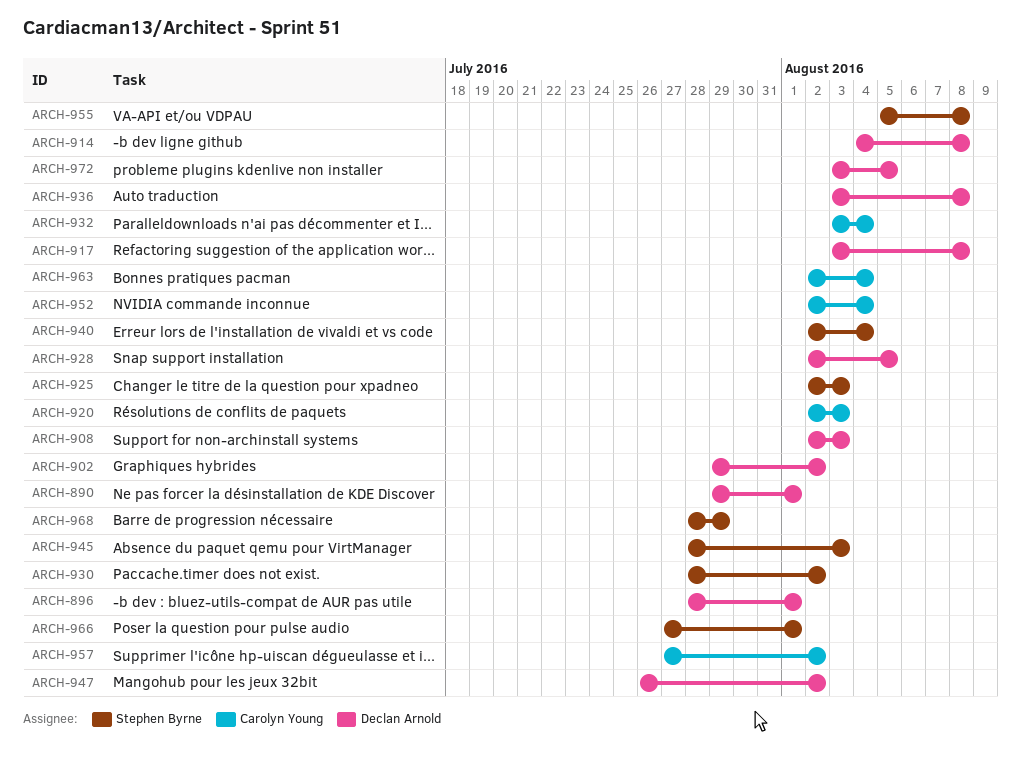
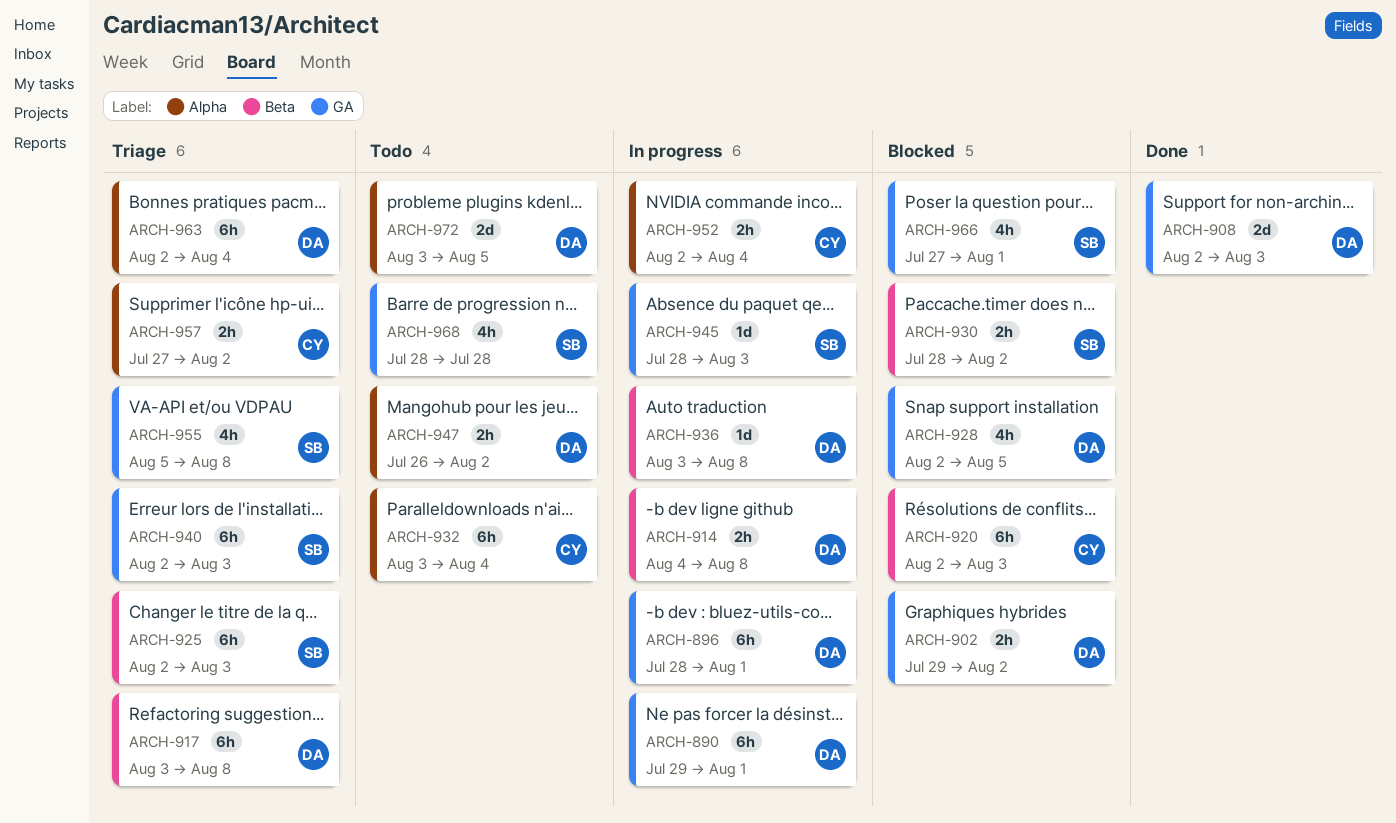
ARCH-940, due: Aug 4 -> Aug 3
ARCH-963, owner: Carolyn Young -> Declan Arnold
ARCH-968, due: Jul 29 -> Jul 28

